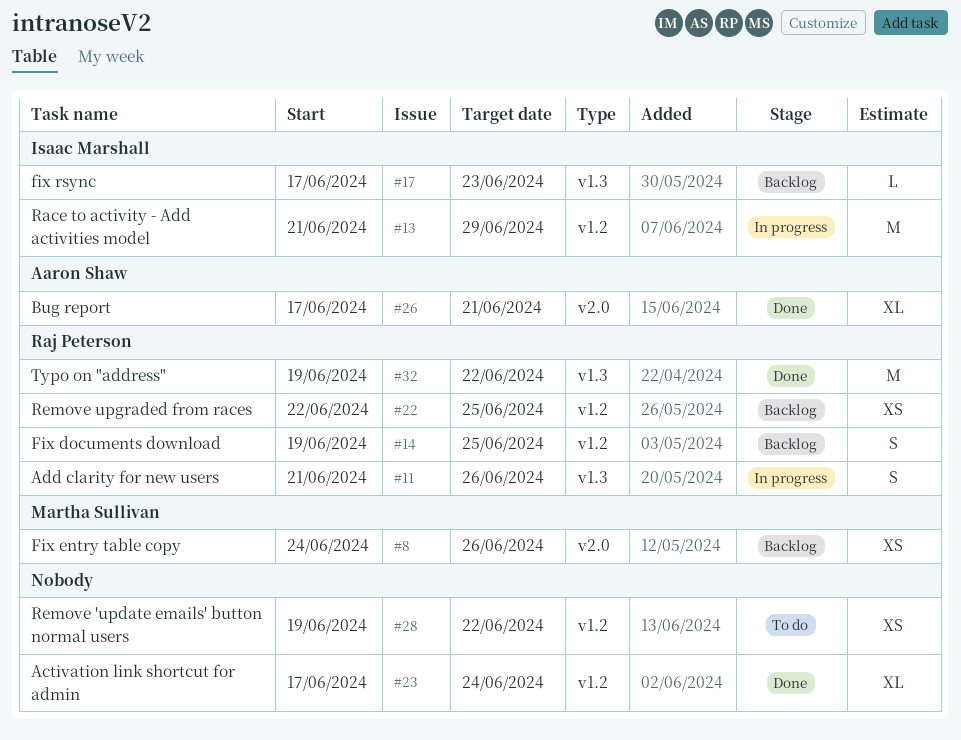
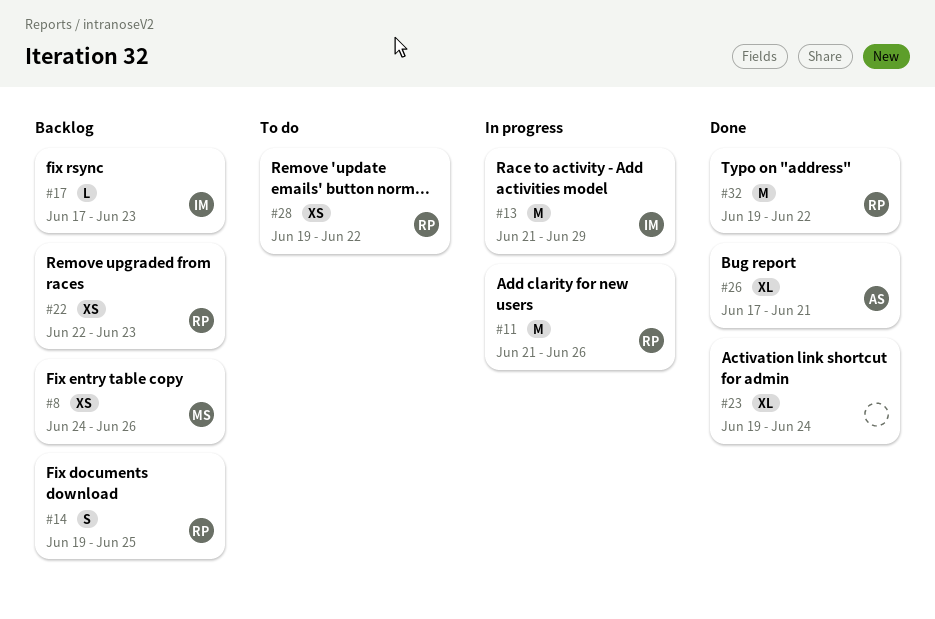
#11, estimate: S -> M
#22, due: Jun 25 -> Jun 23
#23, start: Jun 17 -> Jun 19
#28, owner: none -> Raj Peterson

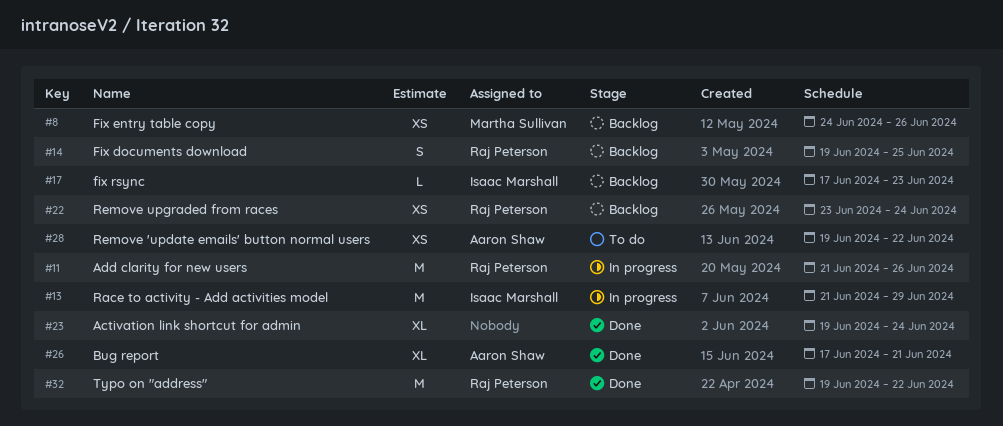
#22, start: Jun 22 -> Jun 23
#22, due: Jun 23 -> Jun 24
#28, owner: Raj Peterson -> Aaron Shaw

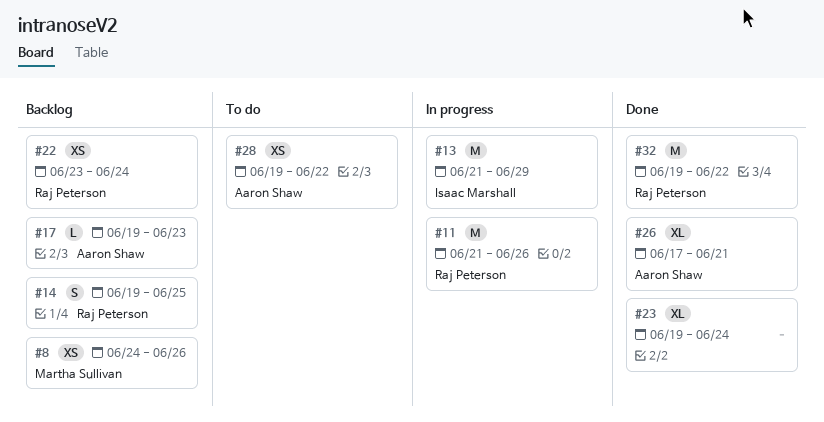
#17, owner: Isaac Marshall -> Aaron Shaw
#17, start: Jun 17 -> Jun 19

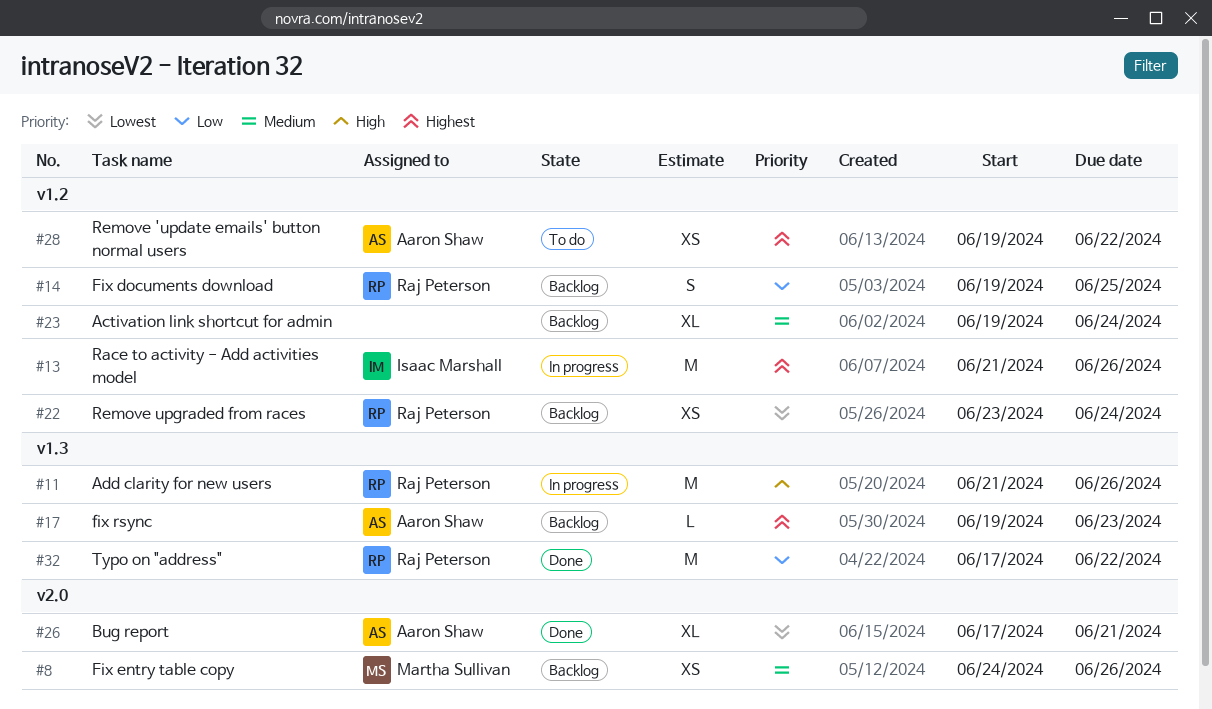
#13, due: Jun 29 -> Jun 26
#23, status: Done -> Backlog
#32, start: Jun 19 -> Jun 17

